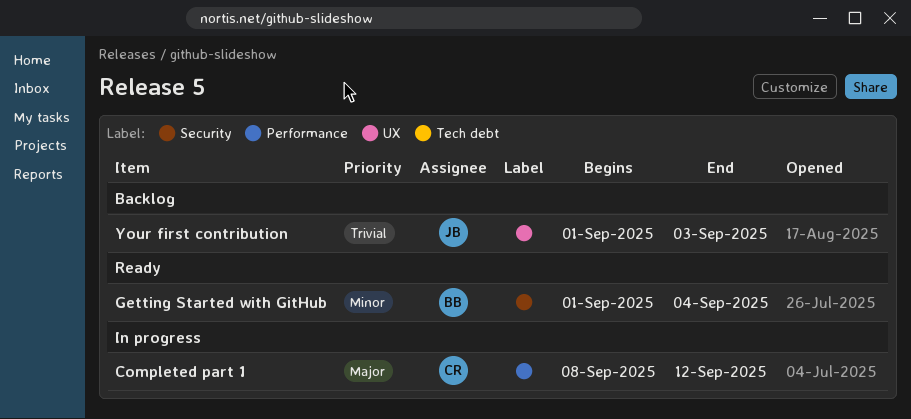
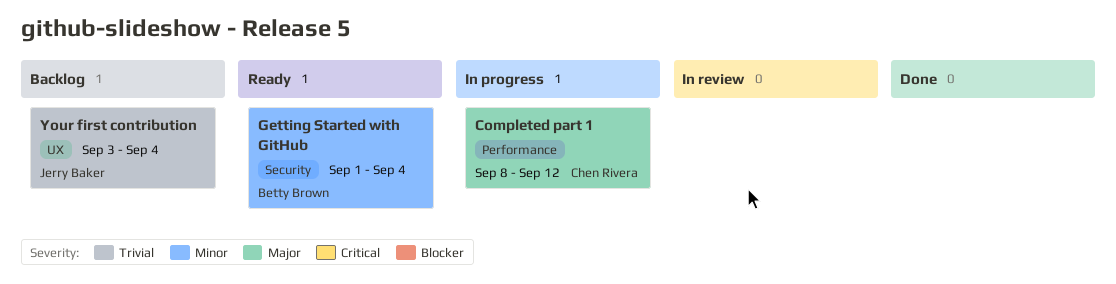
Your first contribution, start: Sep 1 -> Sep 3
Your first contribution, due: Sep 3 -> Sep 4

